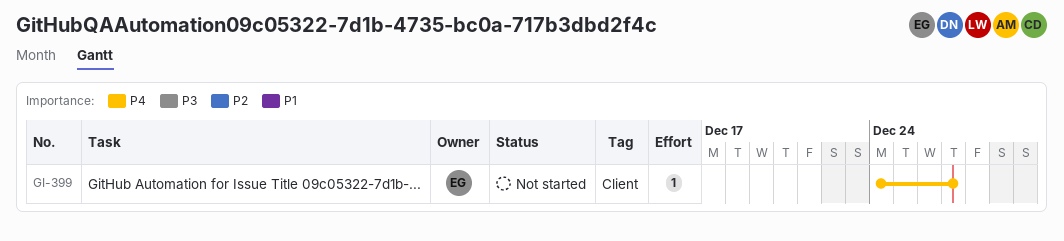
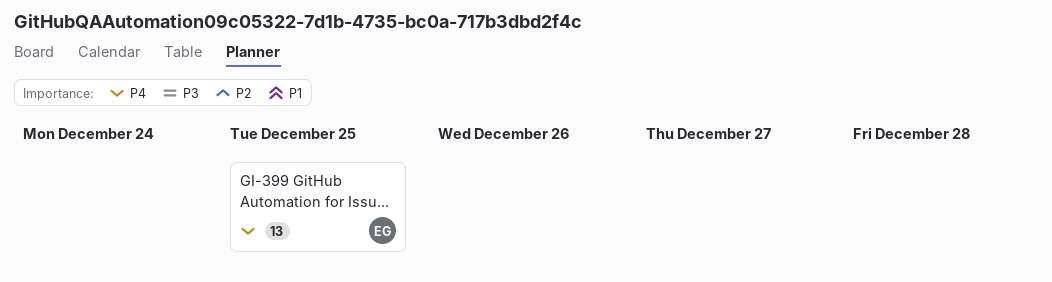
GI-399, estimate: 1 -> 13
GI-399, due: Dec 27 -> Dec 25

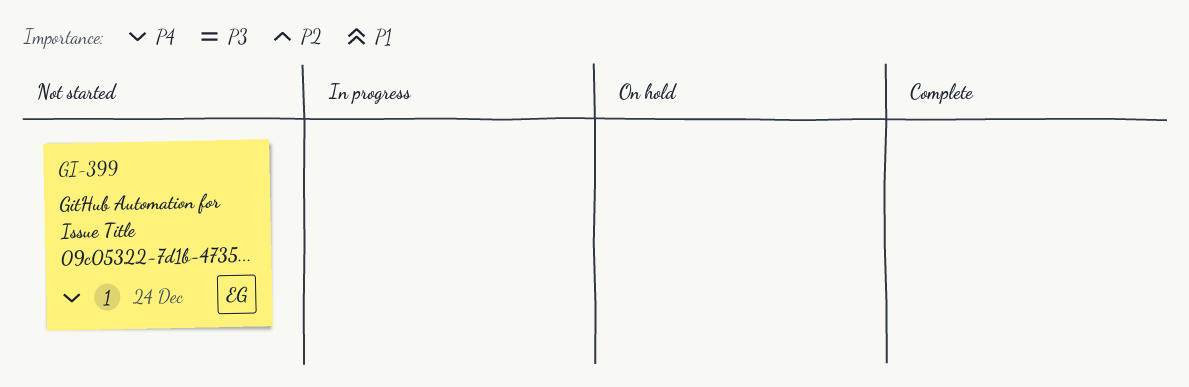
GI-399, estimate: 13 -> 1
GI-399, due: Dec 25 -> Dec 24

